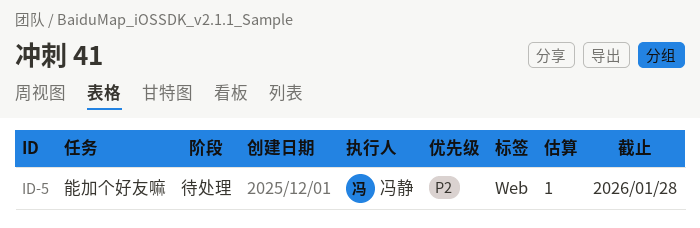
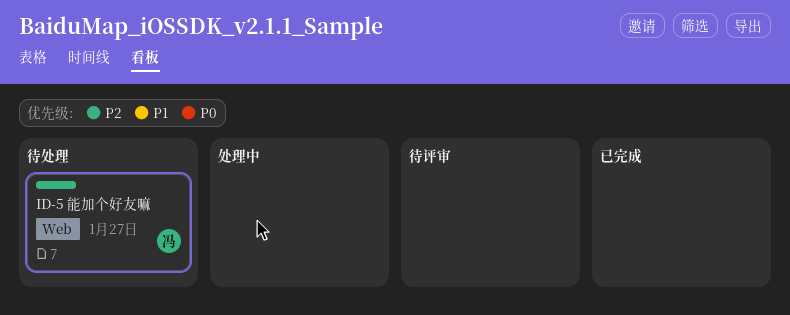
ID-5, due: Jan 28 -> Jan 27

